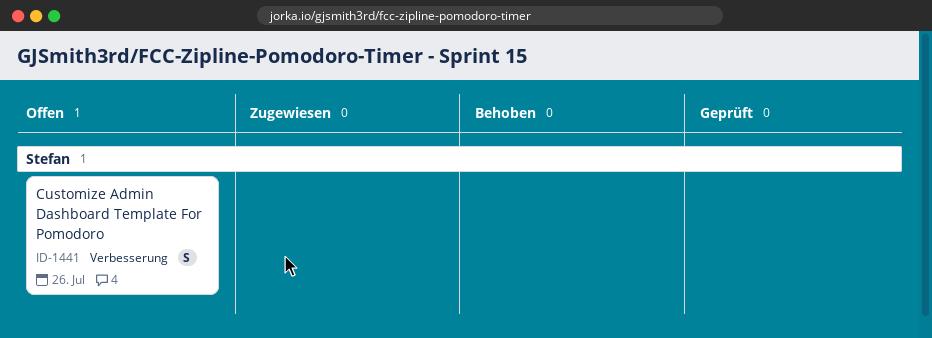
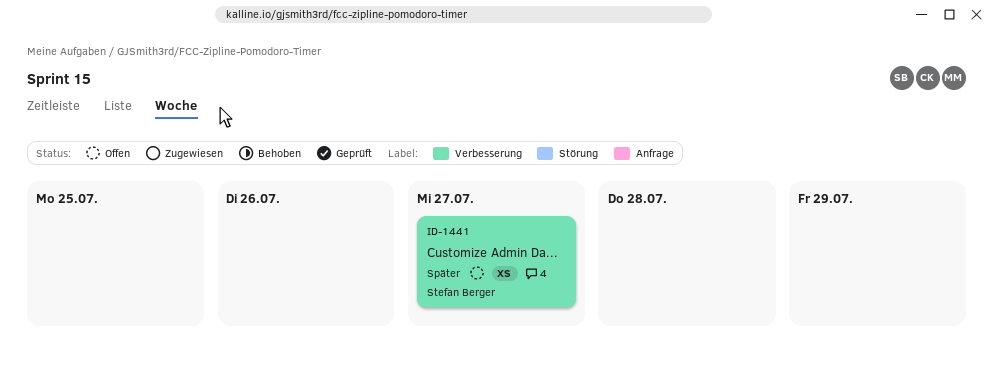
ID-1441, estimate: S -> XS
ID-1441, due: Jul 26 -> Jul 27

